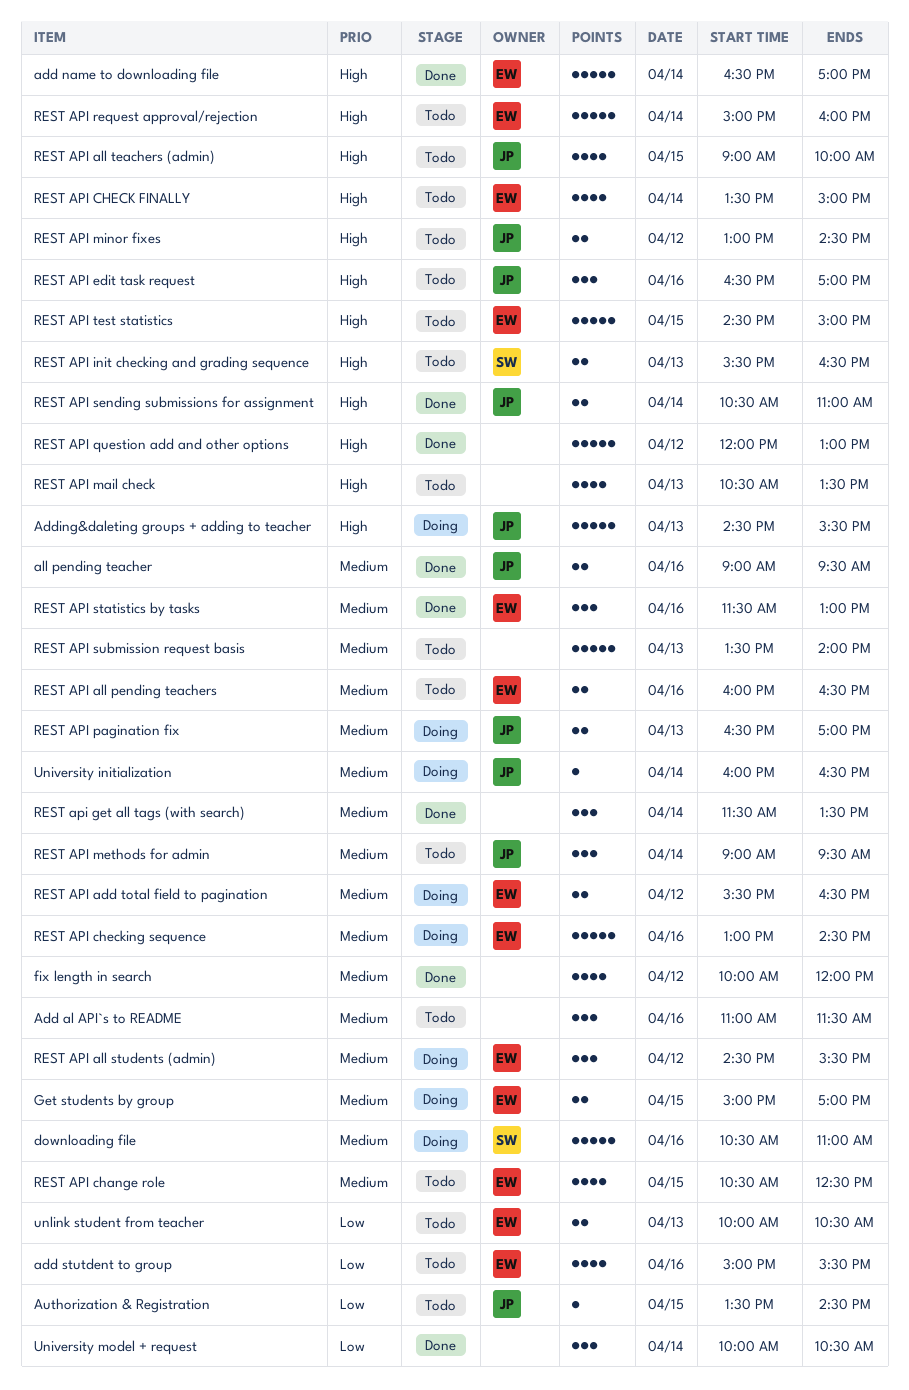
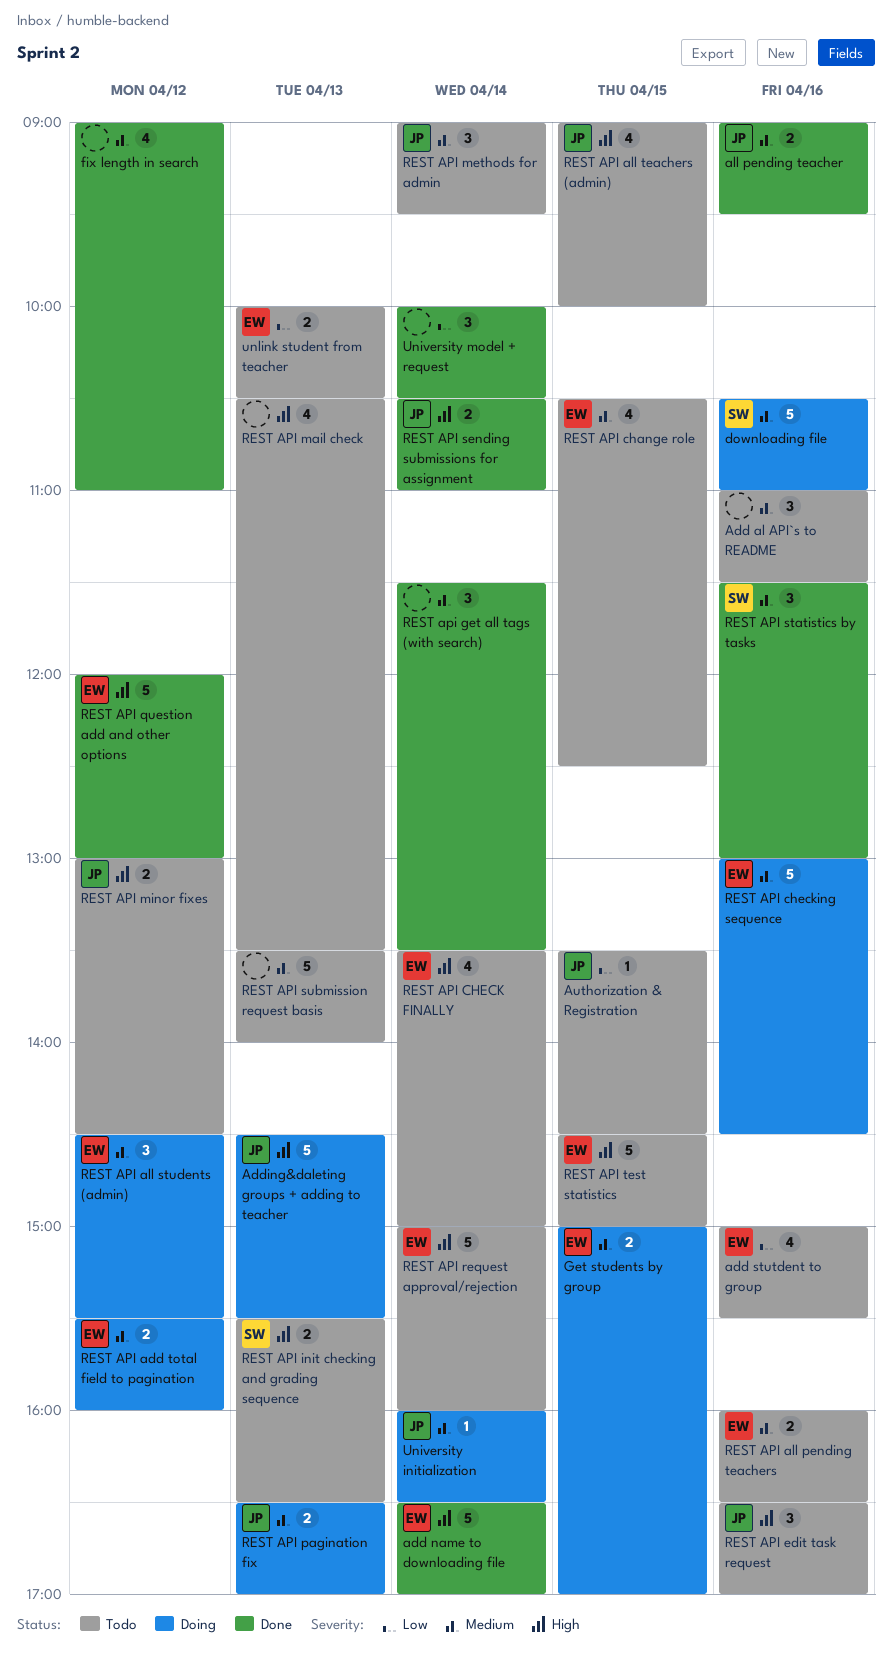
fix length in search, begins: 10:00 -> 09:00
fix length in search, ends: 12:00 -> 11:00
REST API add total field to pagination, ends: 16:30 -> 16:00
REST API question add and other options, owner: none -> EW
REST API statistics by tasks, owner: EW -> SW

